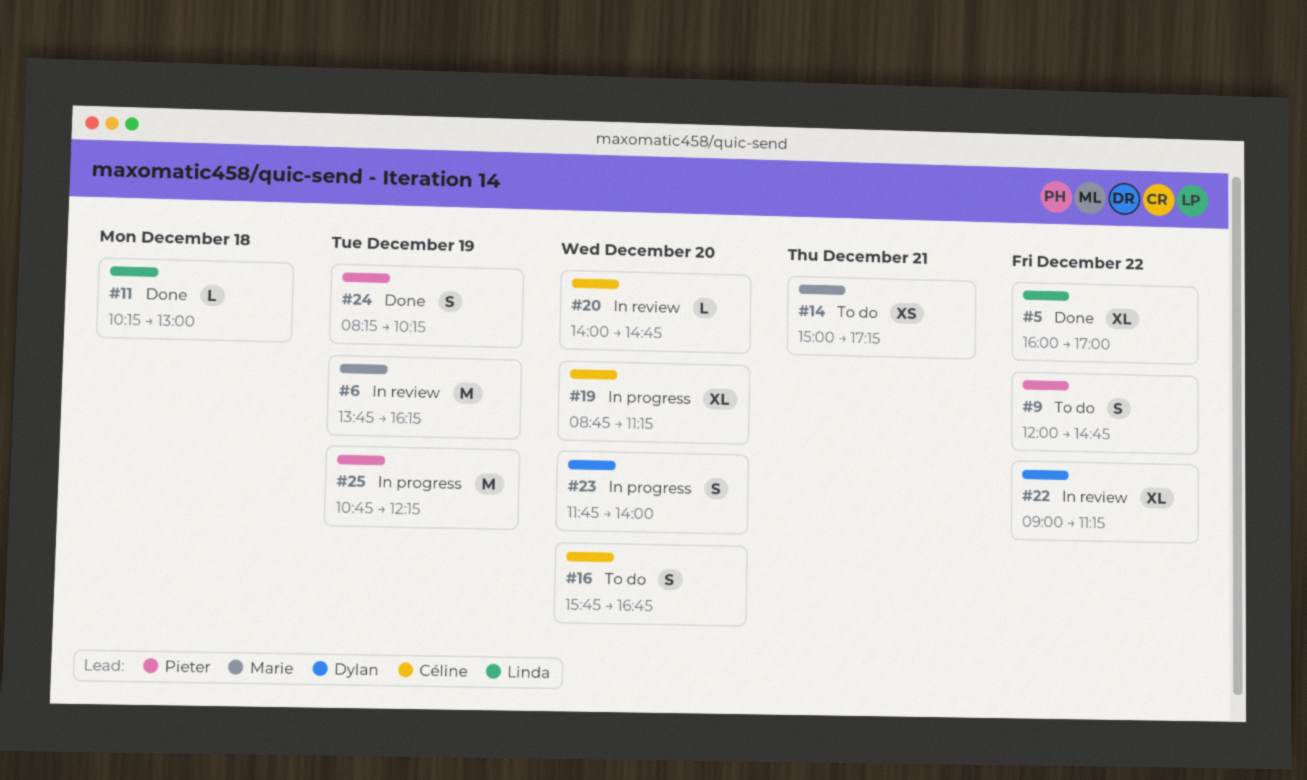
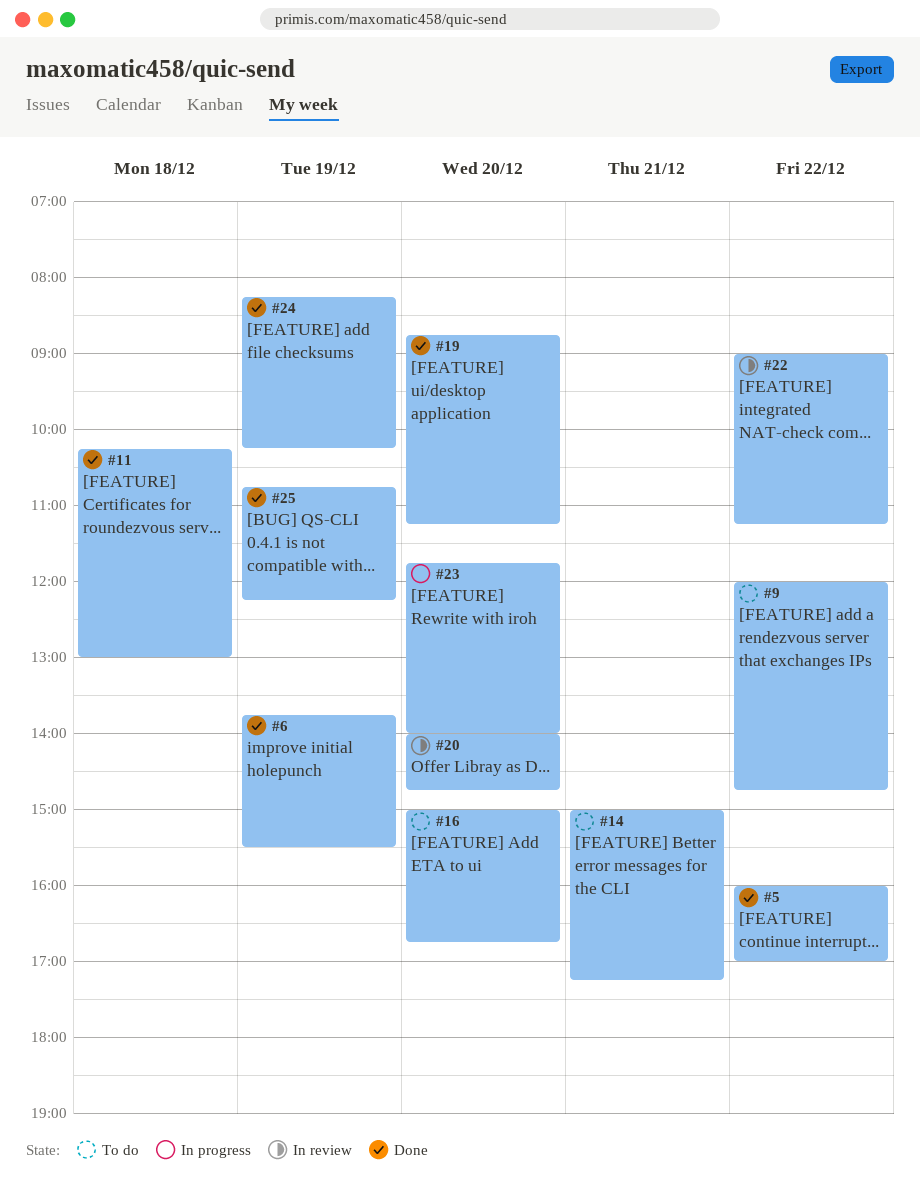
#6, status: In review -> Done
#6, ends: 16:15 -> 15:30
#16, begins: 15:45 -> 15:00
#19, status: In progress -> Done
#25, status: In progress -> Done

